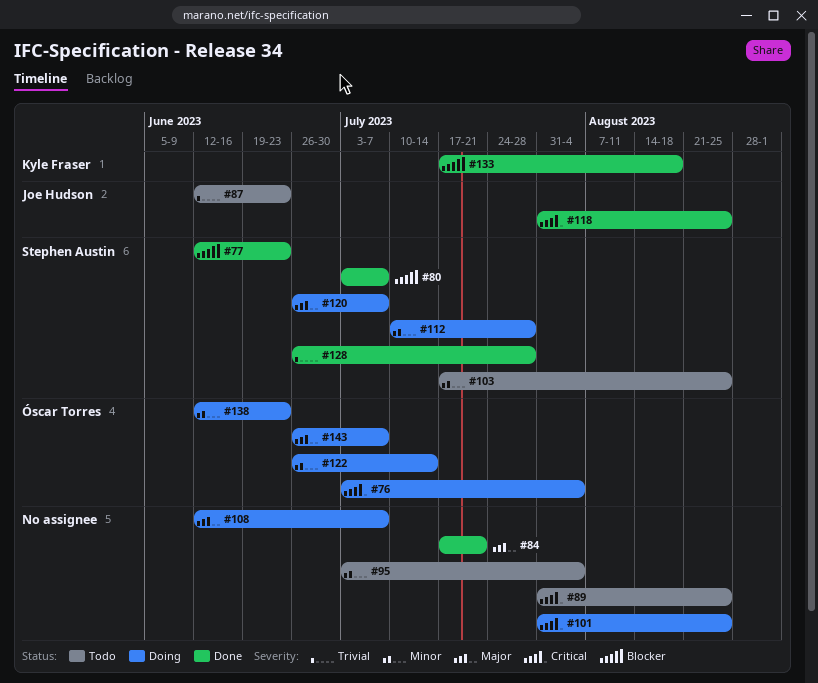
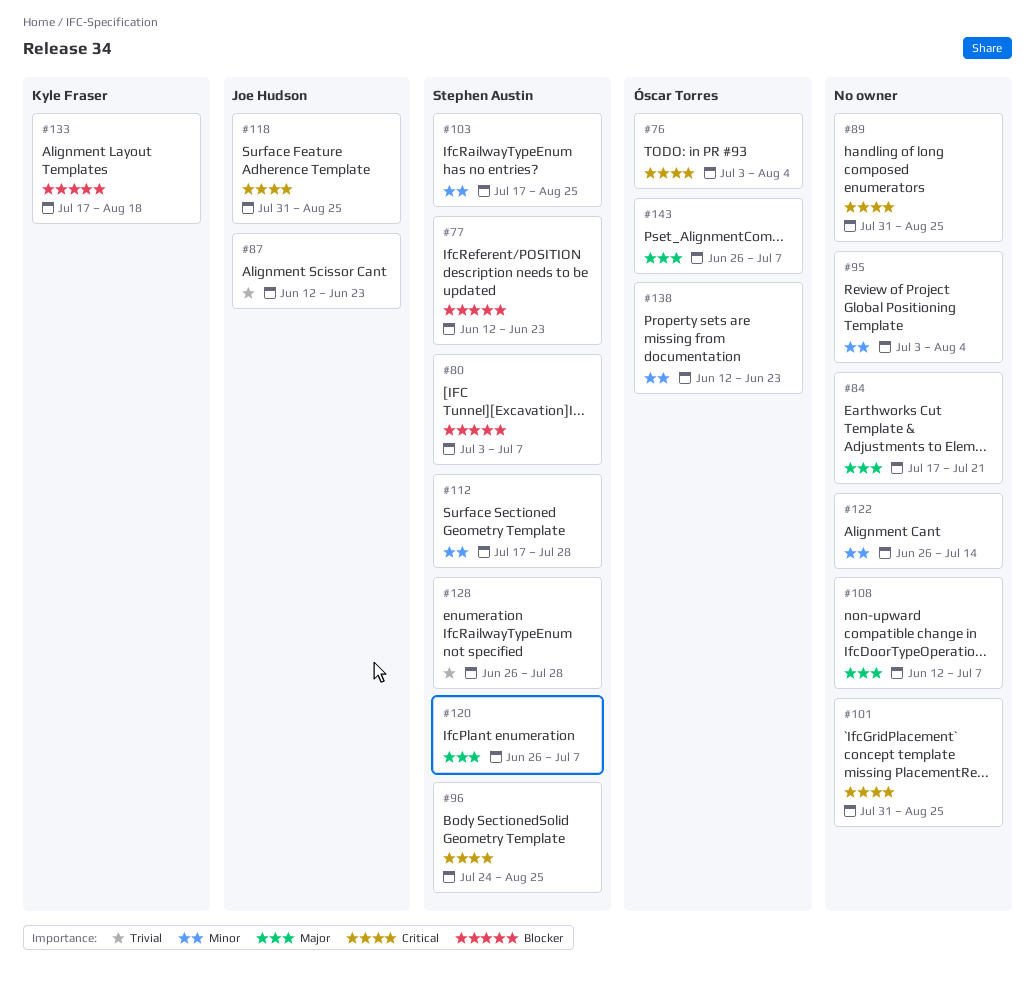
#96: none -> present
#112, start: Jul 10 -> Jul 17
#122, owner: Óscar Torres -> none

